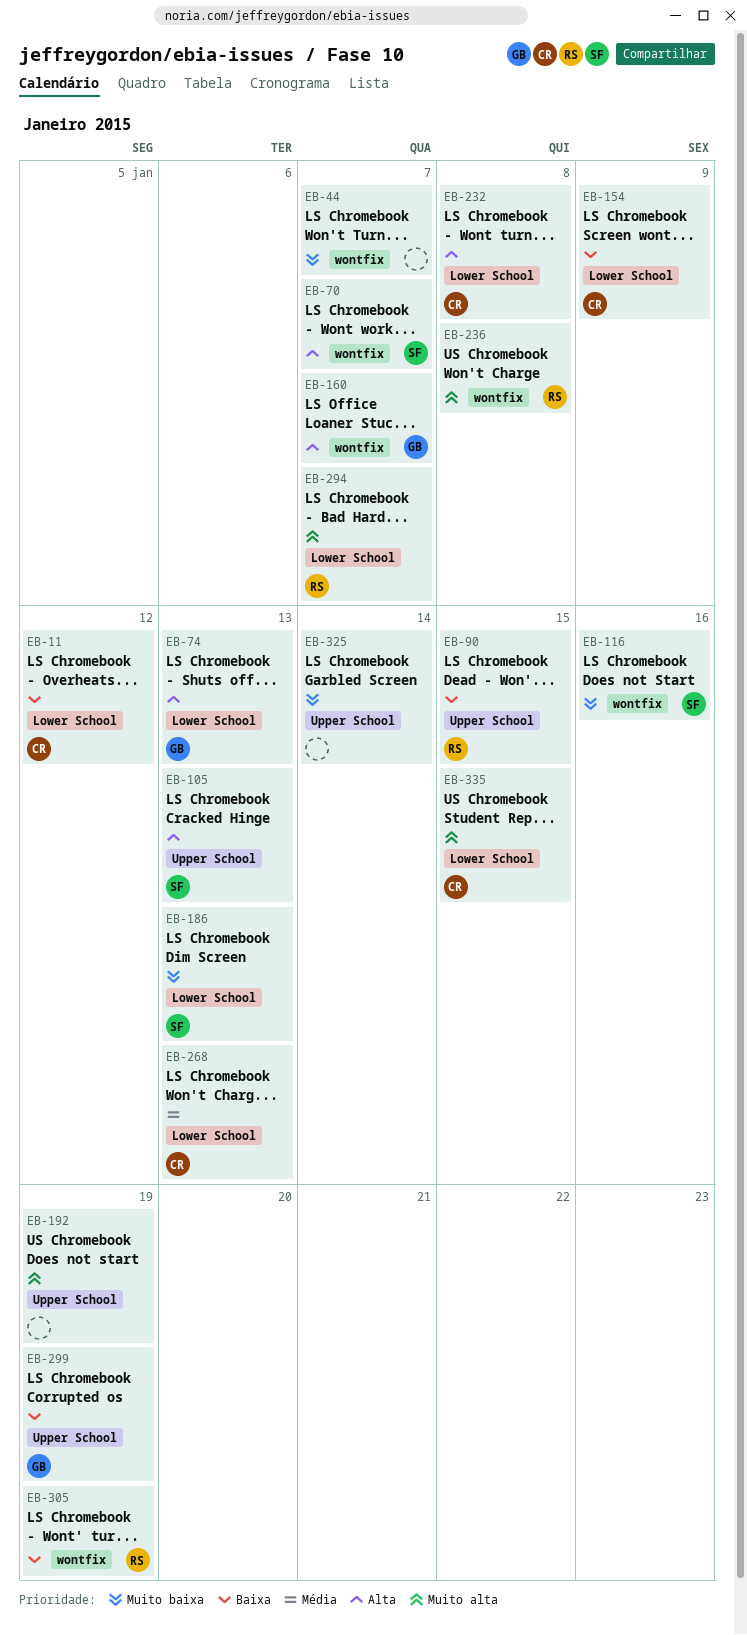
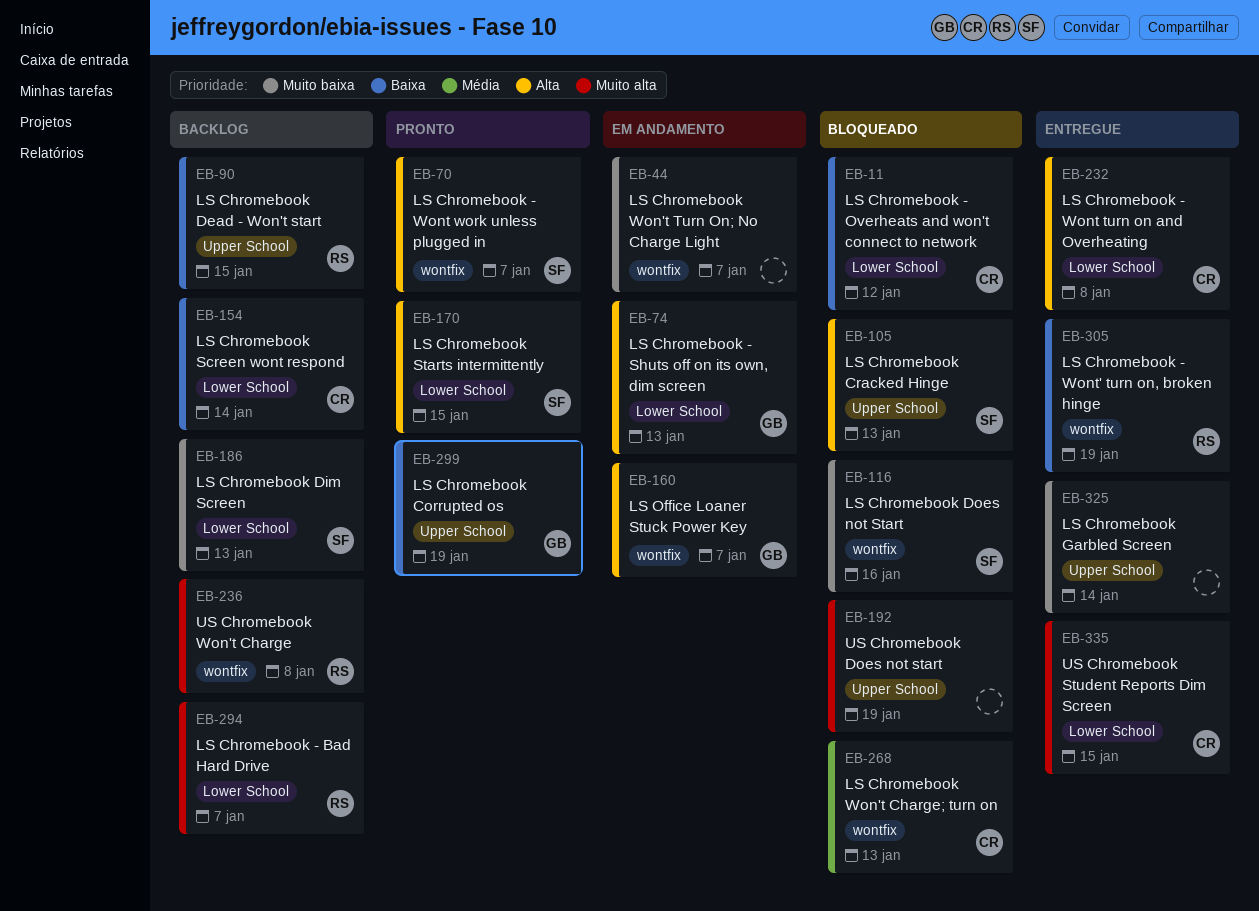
EB-154, due: Jan 9 -> Jan 14
EB-170: none -> present
EB-268, label: Lower School -> wontfix

